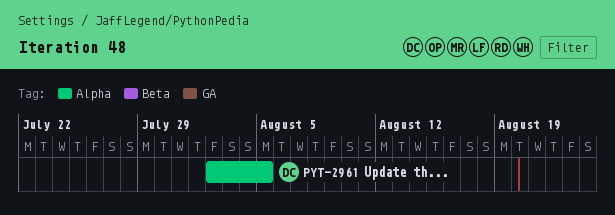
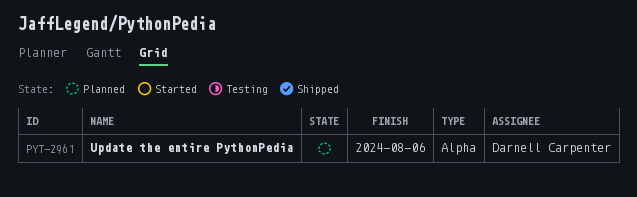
PYT-2961, due: Aug 5 -> Aug 6

